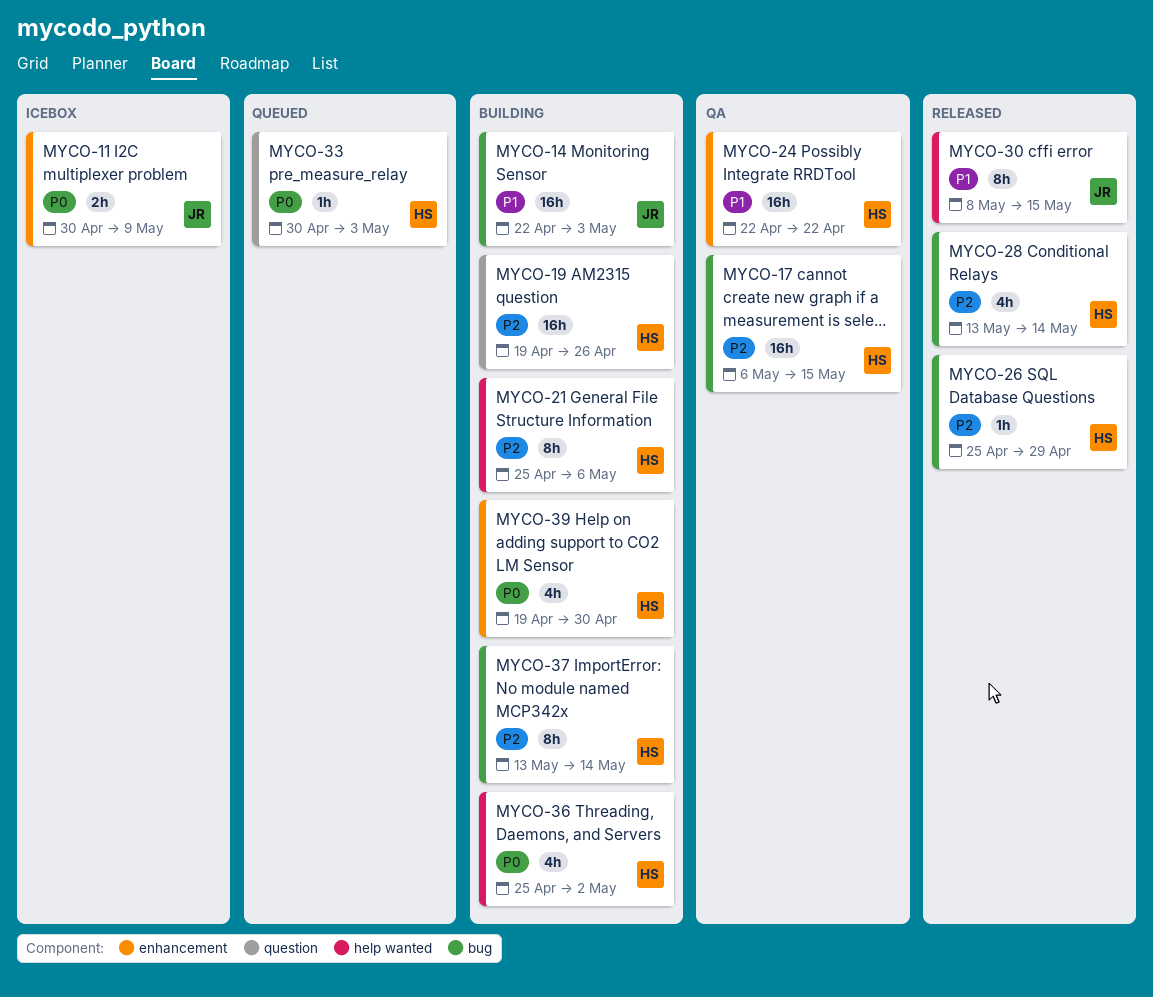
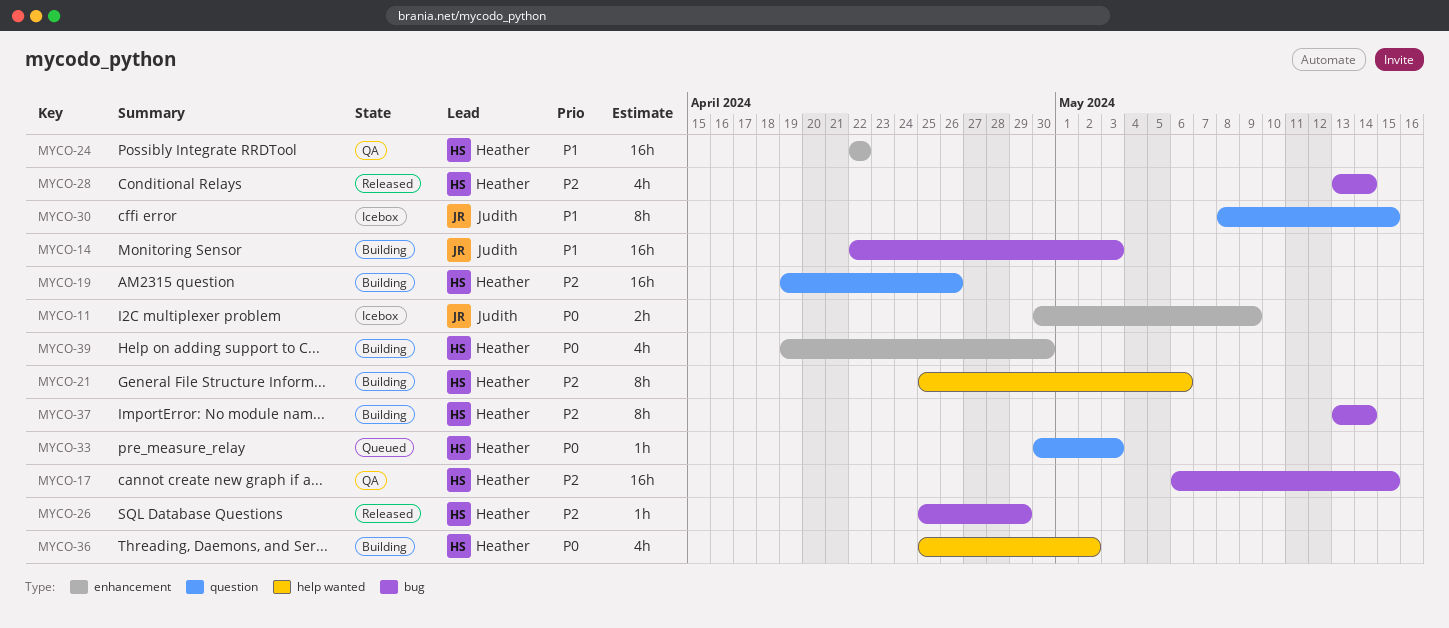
MYCO-30, status: Released -> Icebox
MYCO-30, label: help wanted -> question

